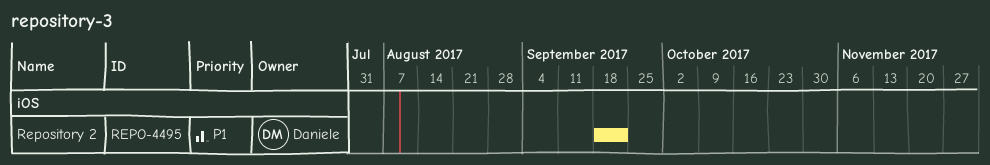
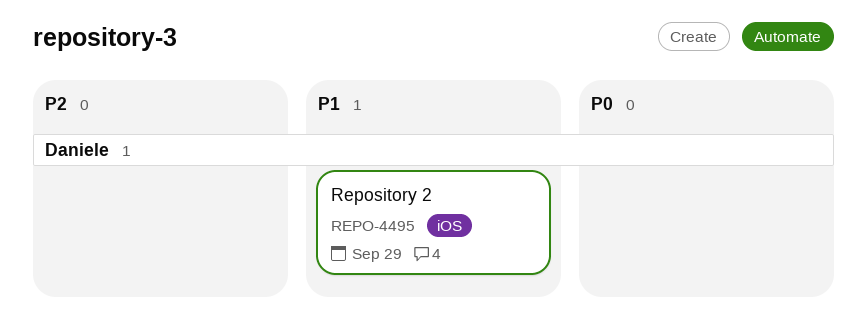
REPO-4495, due: Sep 22 -> Sep 29

